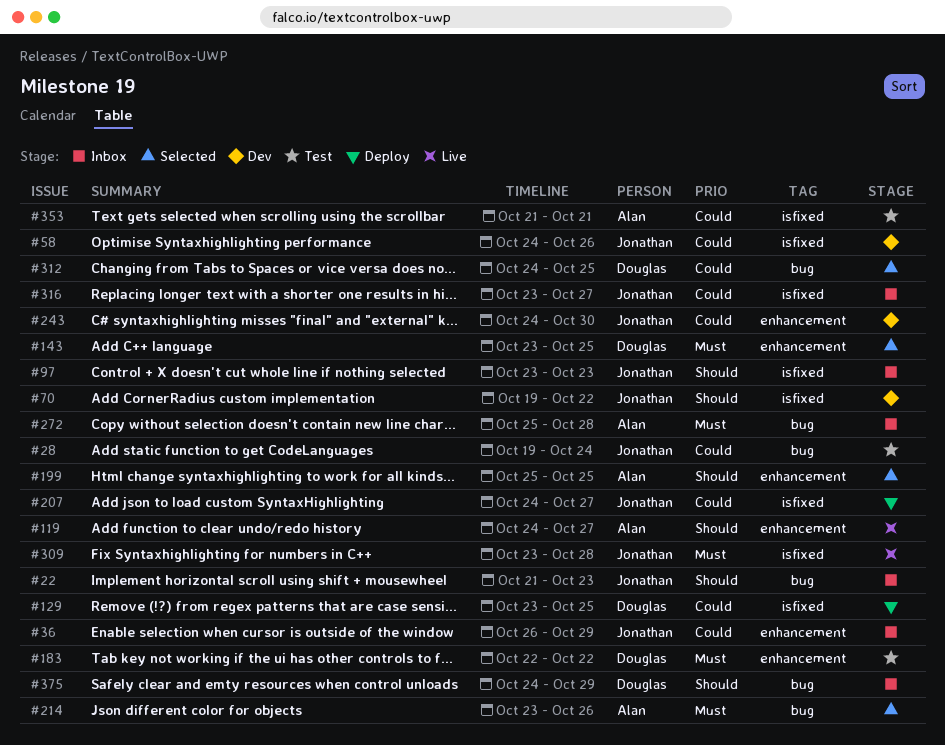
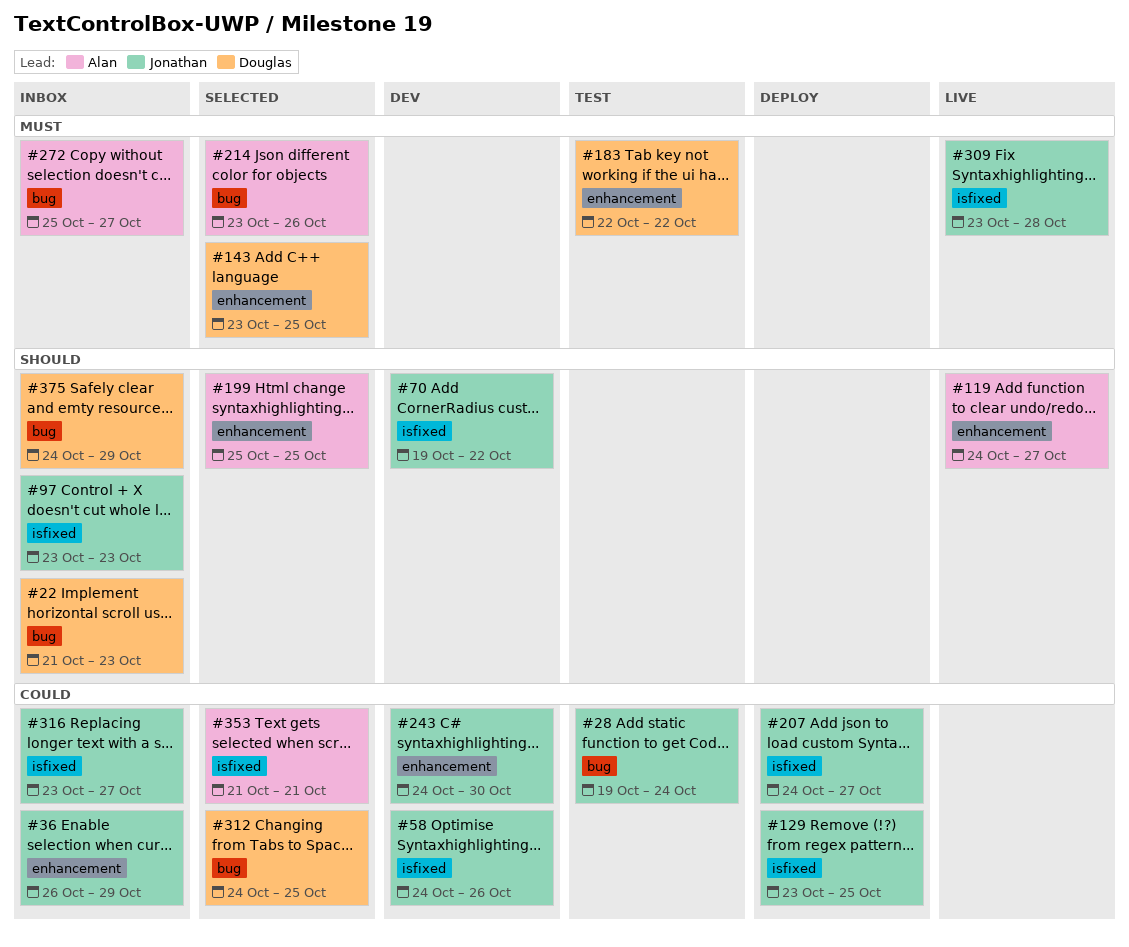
#22, owner: Jonathan -> Douglas
#129, owner: Douglas -> Jonathan
#272, due: Oct 28 -> Oct 27
#353, status: Test -> Selected

